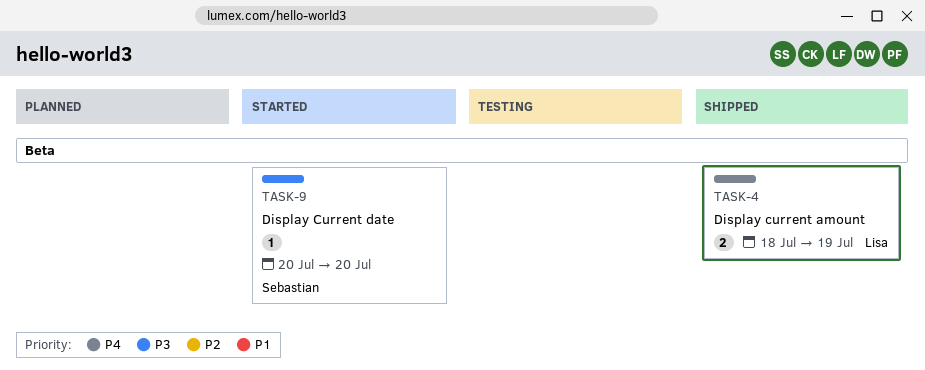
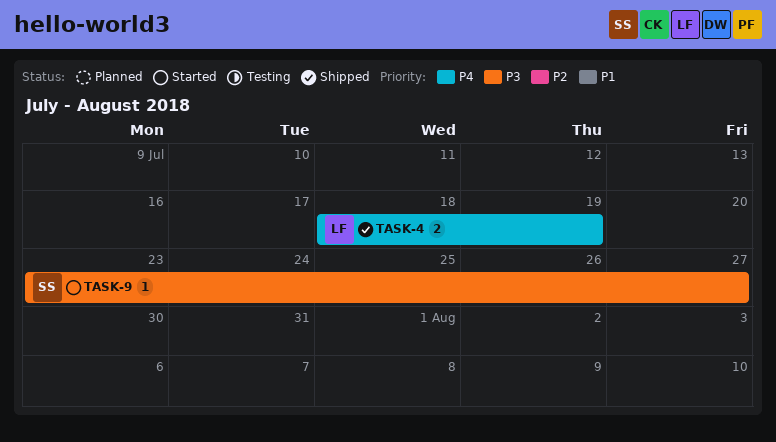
TASK-9, start: Jul 20 -> Jul 23
TASK-9, due: Jul 20 -> Jul 27

